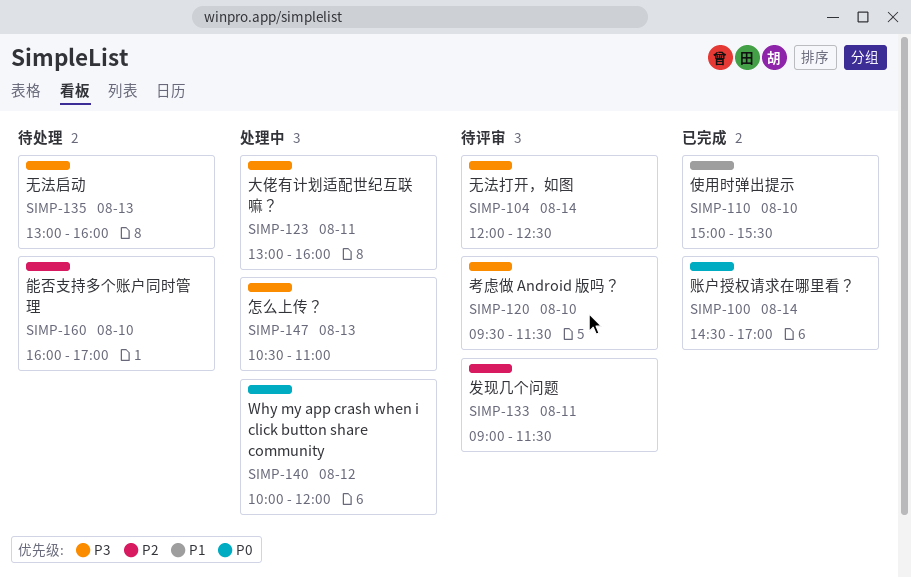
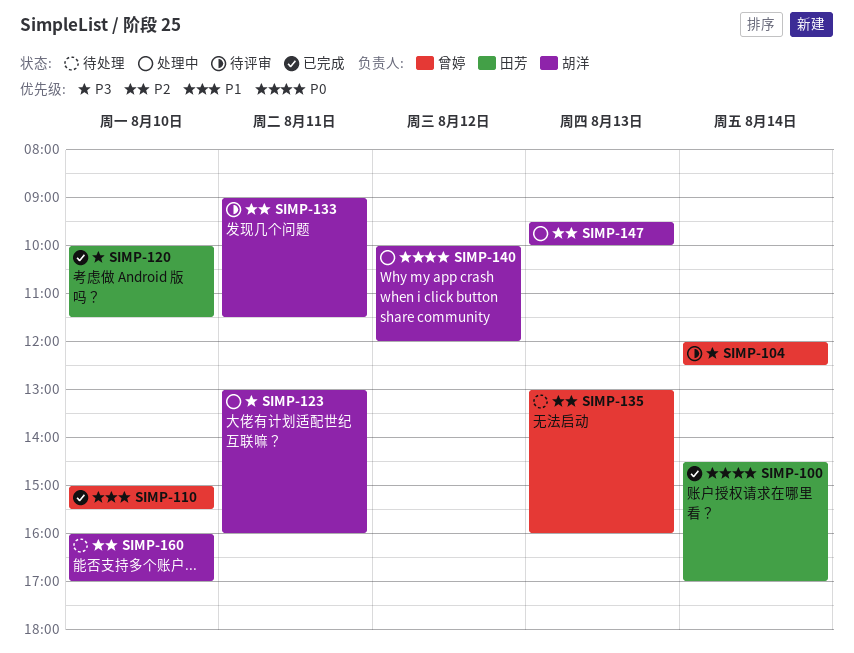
SIMP-120, status: 待评审 -> 已完成
SIMP-120, begins: 09:30 -> 10:00
SIMP-135, priority: P3 -> P2
SIMP-147, priority: P3 -> P2
SIMP-147, begins: 10:30 -> 09:30
SIMP-147, ends: 11:00 -> 10:00

